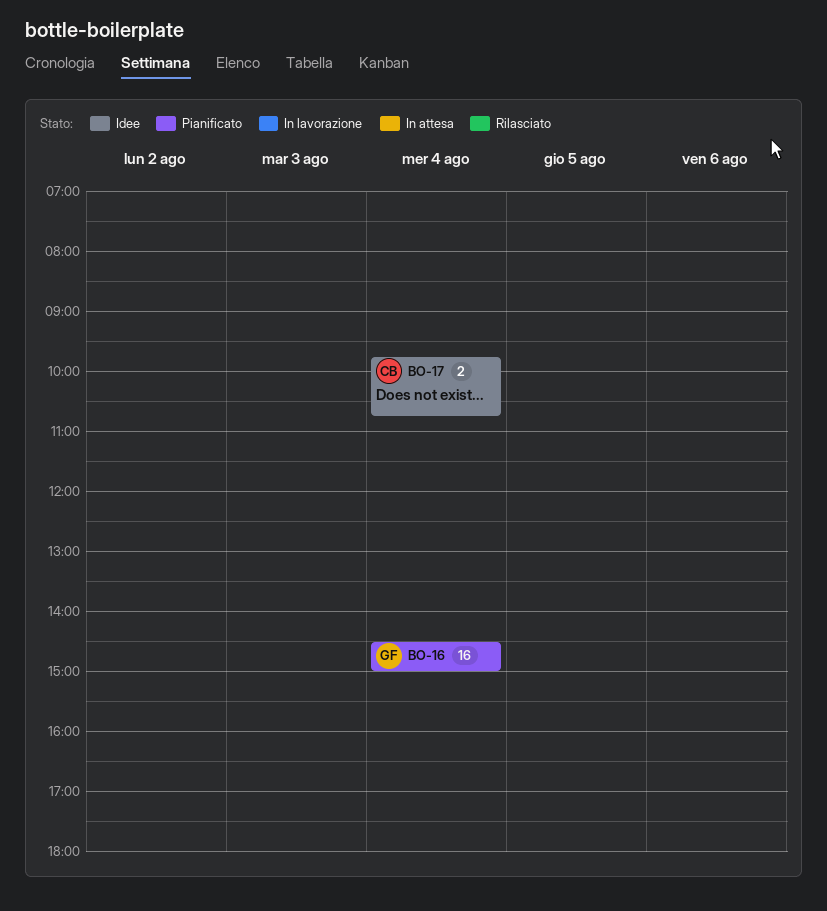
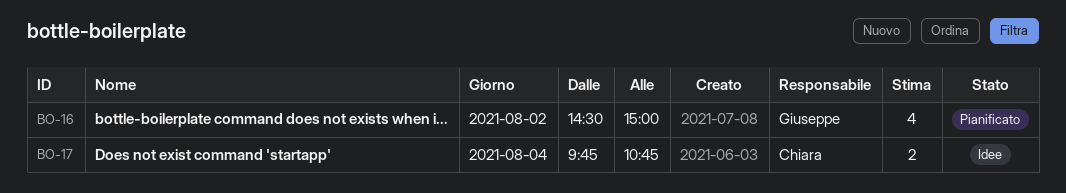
BO-16, estimate: 16 -> 4
BO-16, day: Aug 4 -> Aug 2

